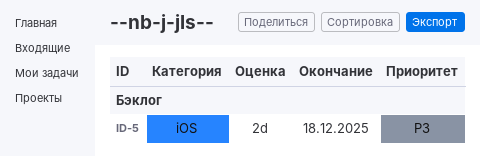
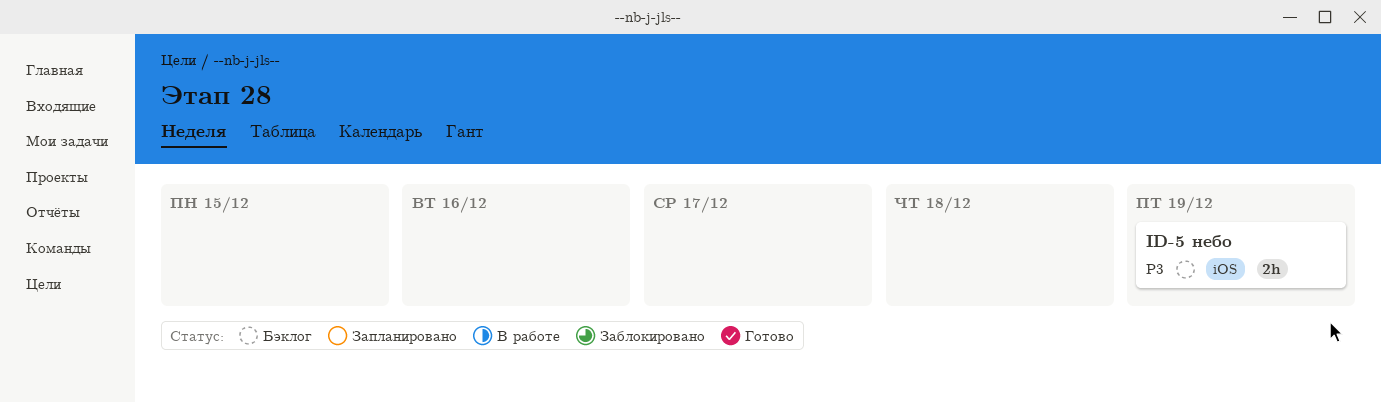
ID-5, estimate: 2d -> 2h
ID-5, due: Dec 18 -> Dec 19

